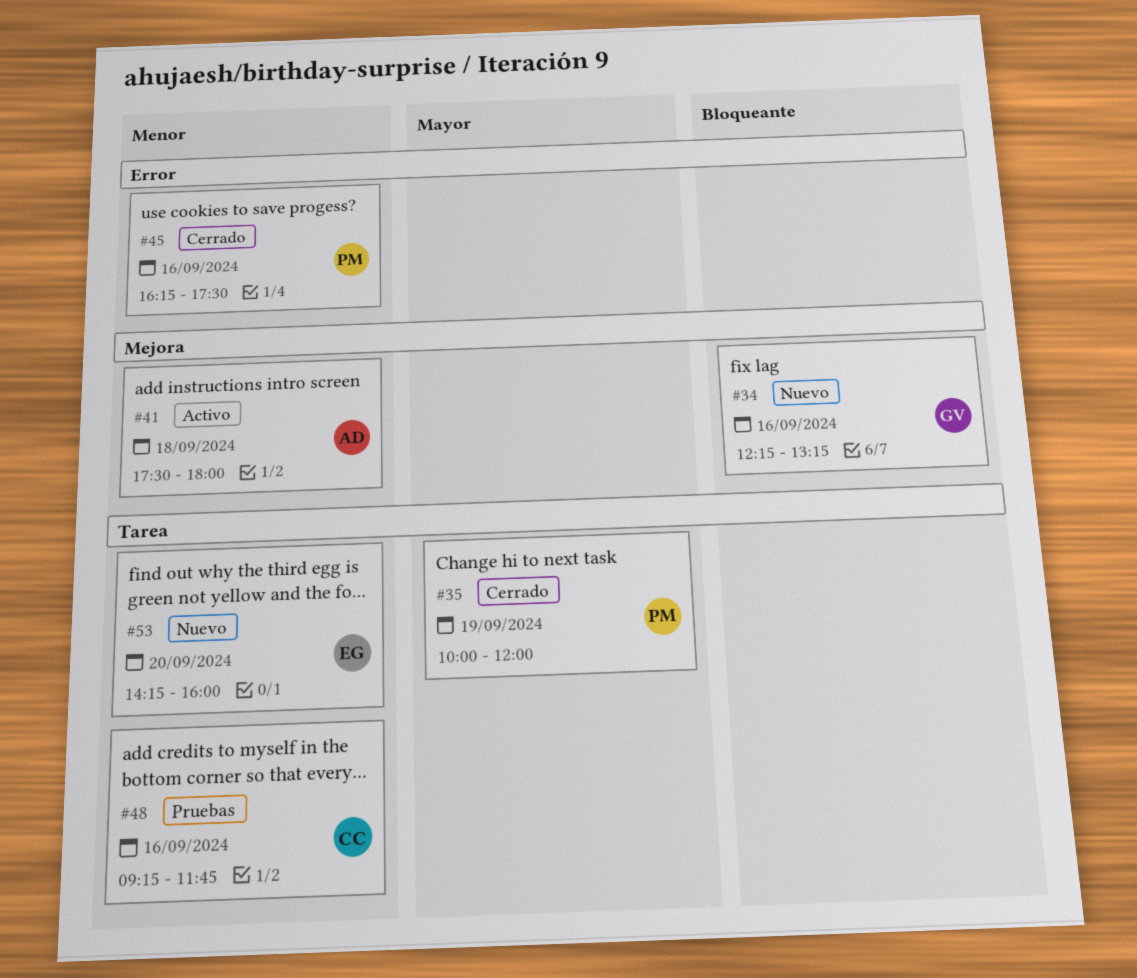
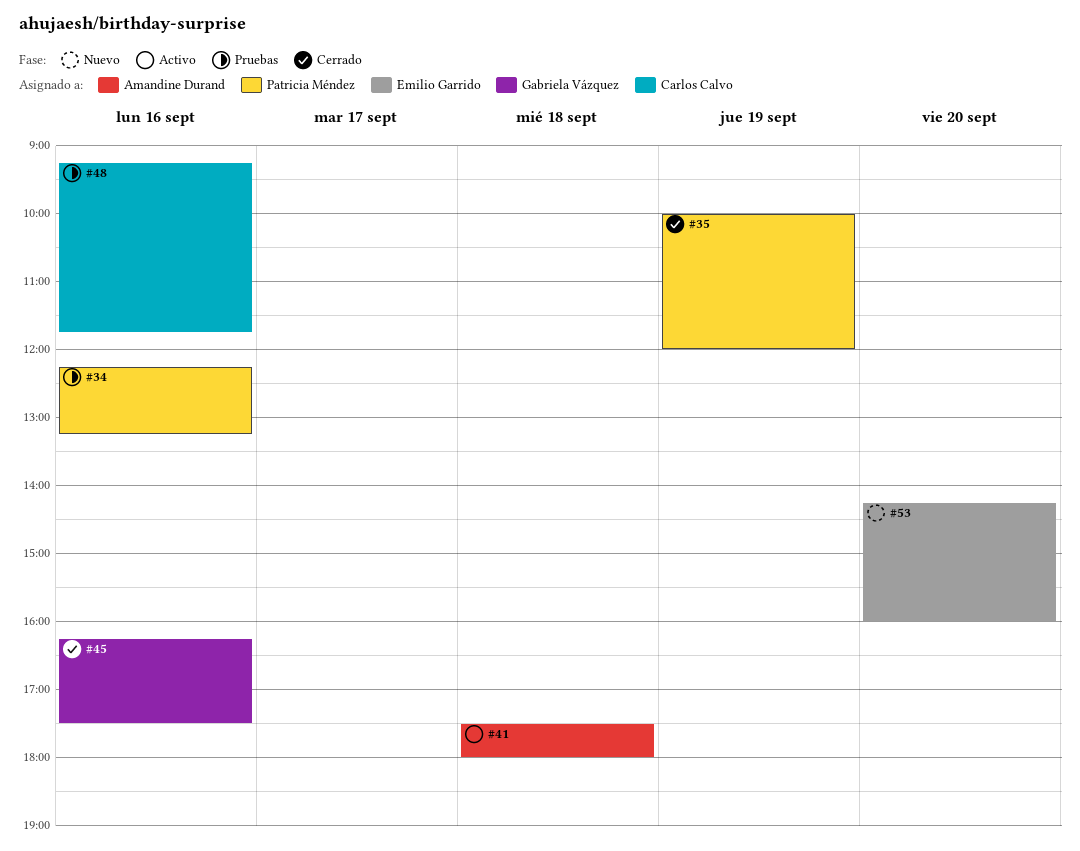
#34, status: Nuevo -> Pruebas
#34, owner: Gabriela Vázquez -> Patricia Méndez
#45, owner: Patricia Méndez -> Gabriela Vázquez

